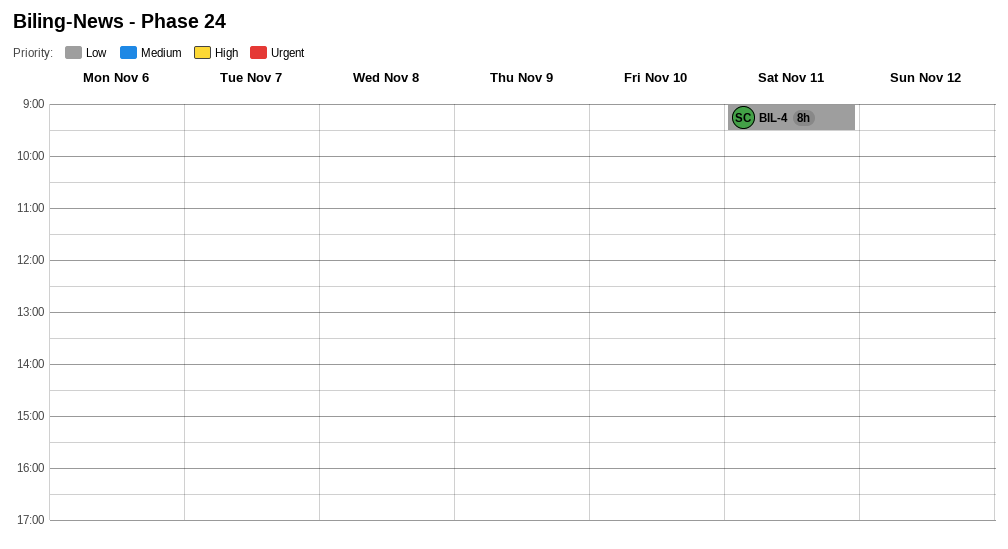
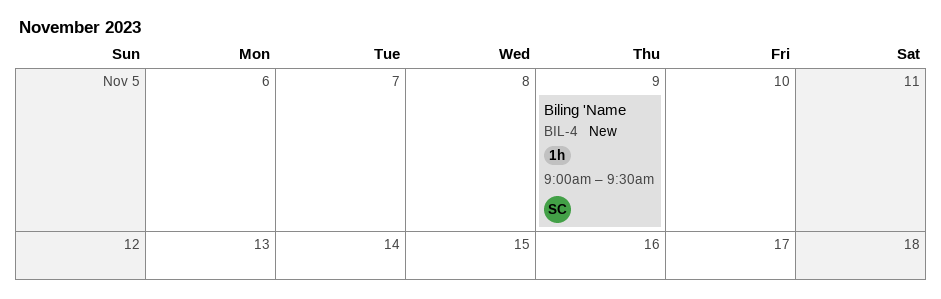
BIL-4, estimate: 8h -> 1h
BIL-4, day: Nov 11 -> Nov 9

